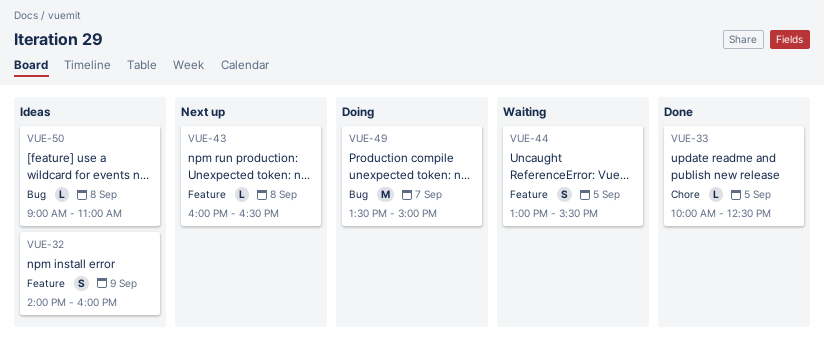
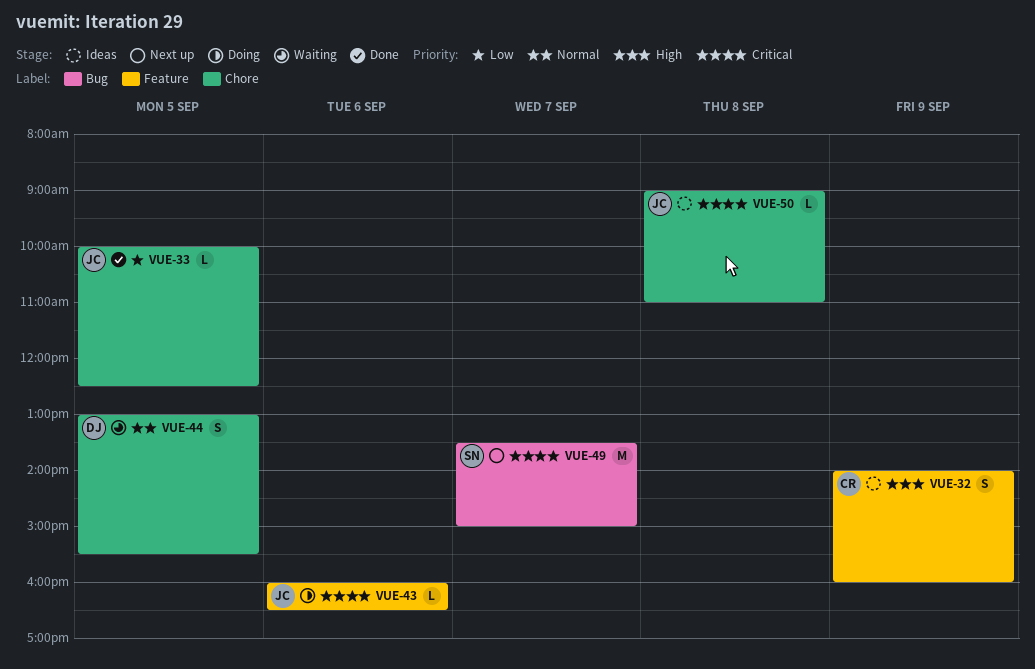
VUE-43, status: Next up -> Doing
VUE-43, day: Sep 8 -> Sep 6
VUE-44, label: Feature -> Chore
VUE-49, status: Doing -> Next up
VUE-50, label: Bug -> Chore

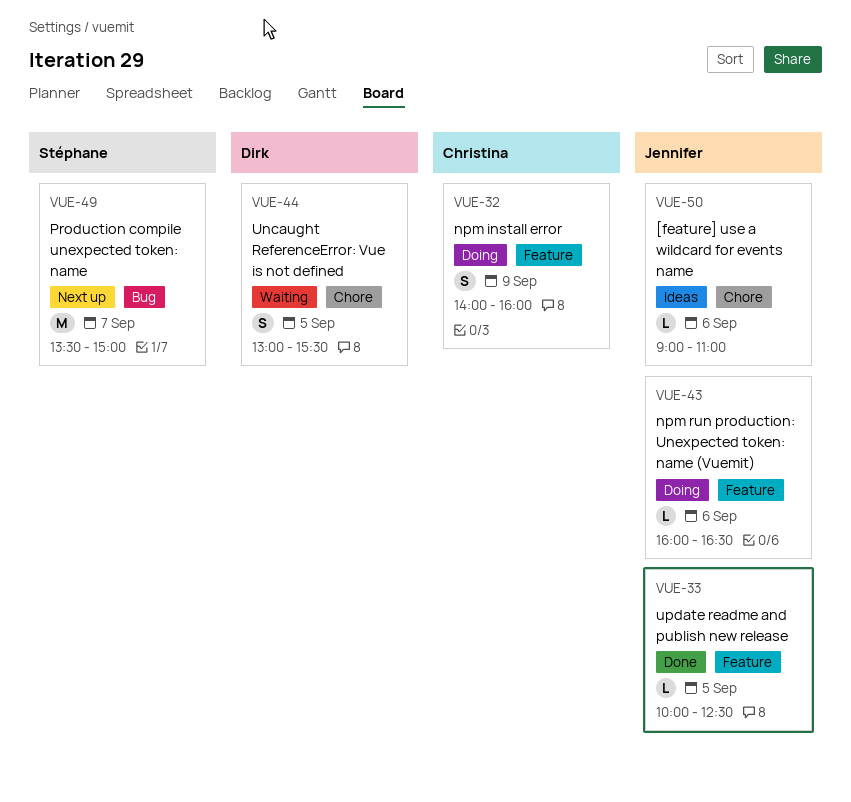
VUE-32, status: Ideas -> Doing
VUE-33, label: Chore -> Feature
VUE-50, day: Sep 8 -> Sep 6

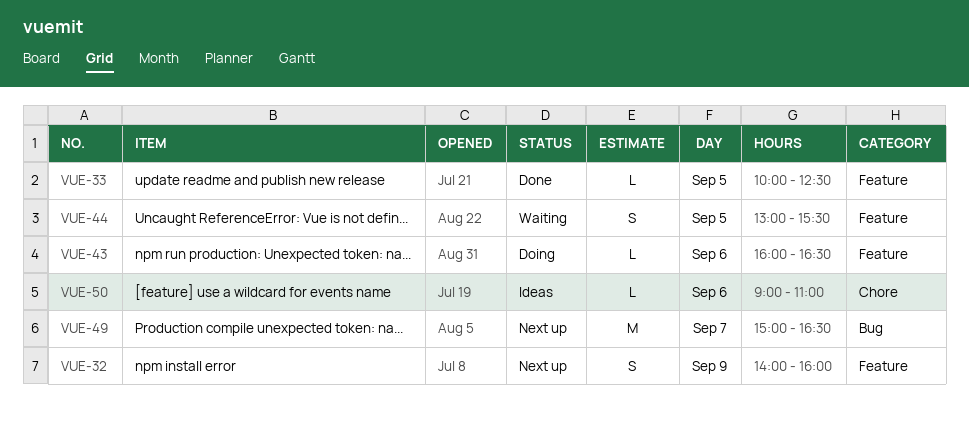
VUE-32, status: Doing -> Next up
VUE-44, label: Chore -> Feature
VUE-49, begins: 13:30 -> 15:00
VUE-49, ends: 15:00 -> 16:30

